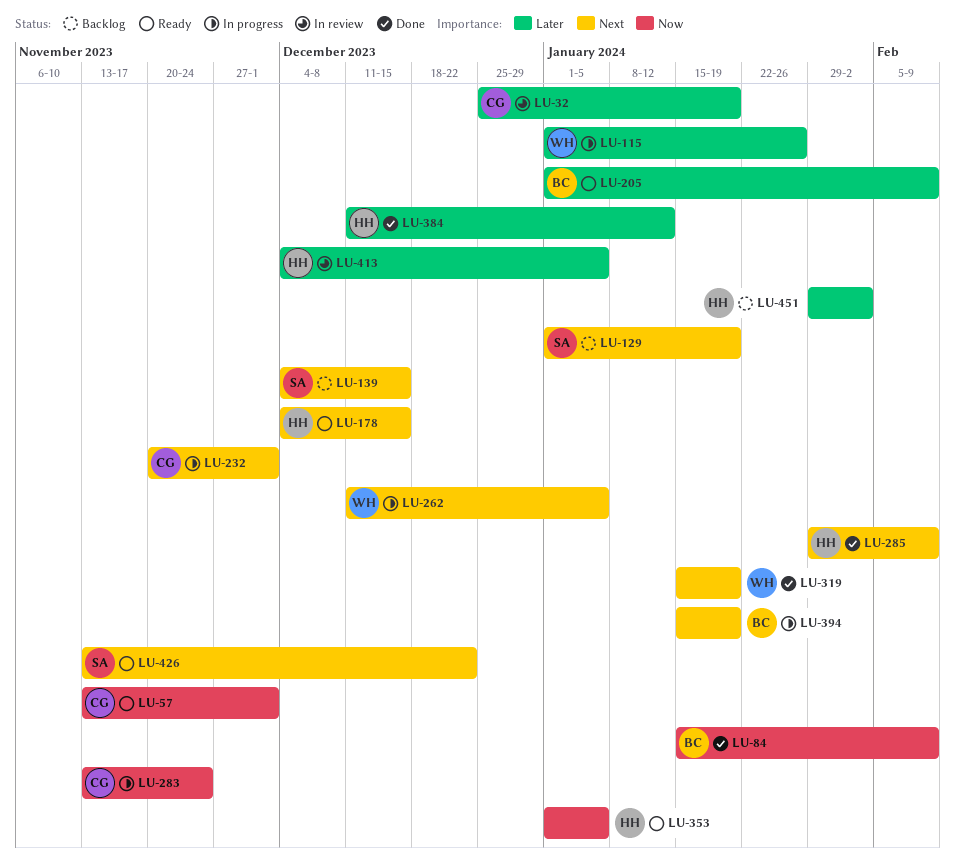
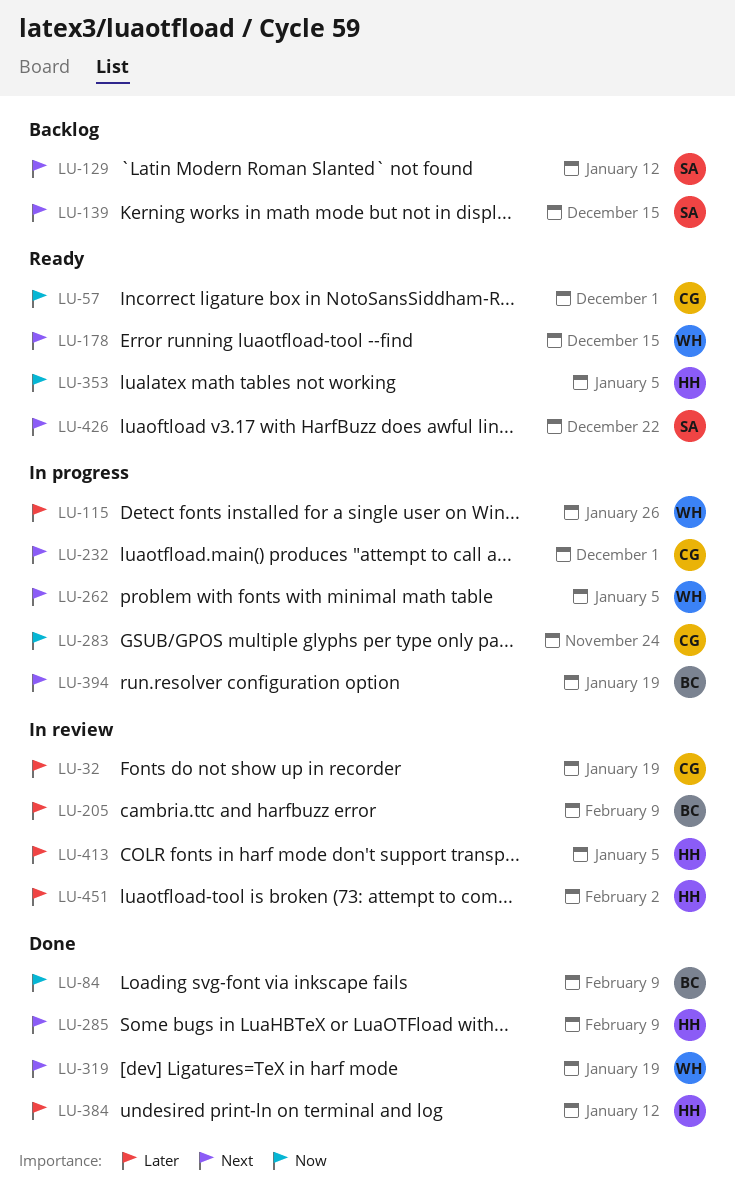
LU-129, due: Jan 19 -> Jan 12
LU-178, owner: HH -> WH
LU-205, status: Ready -> In review
LU-451, status: Backlog -> In review

